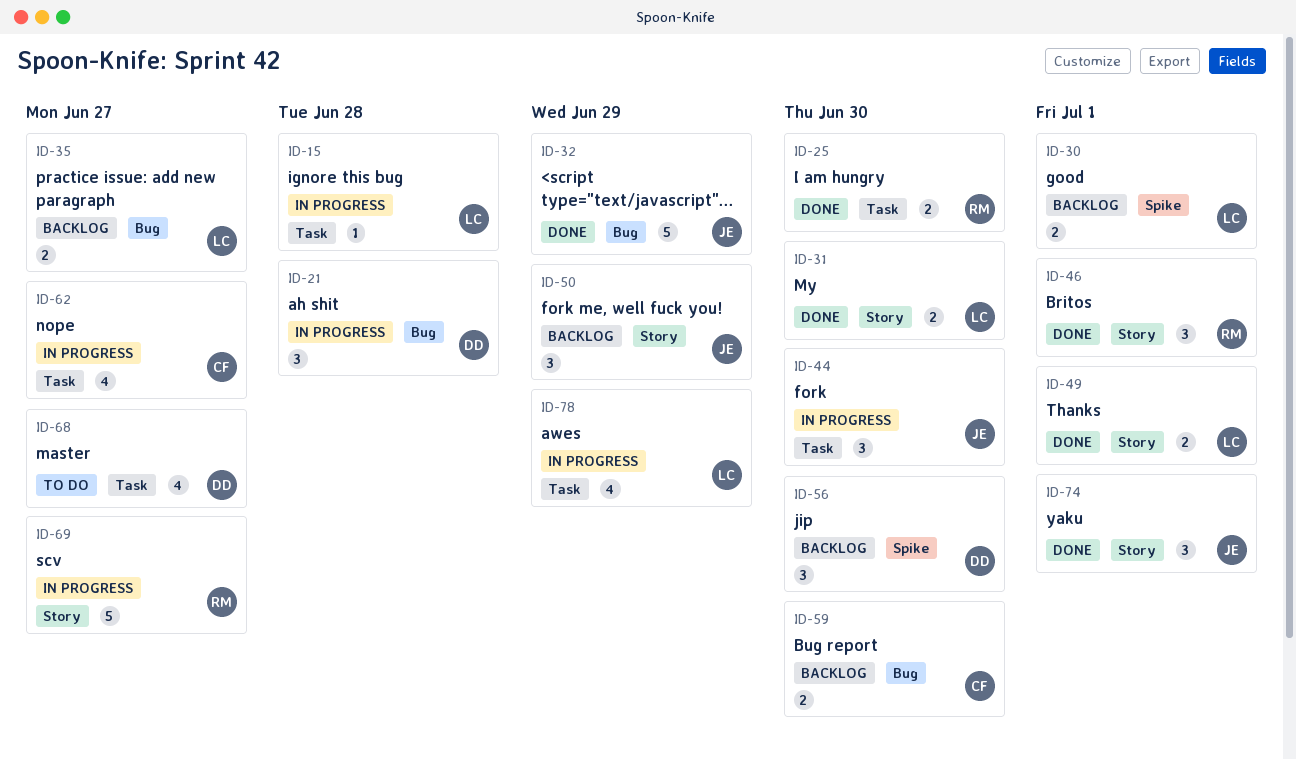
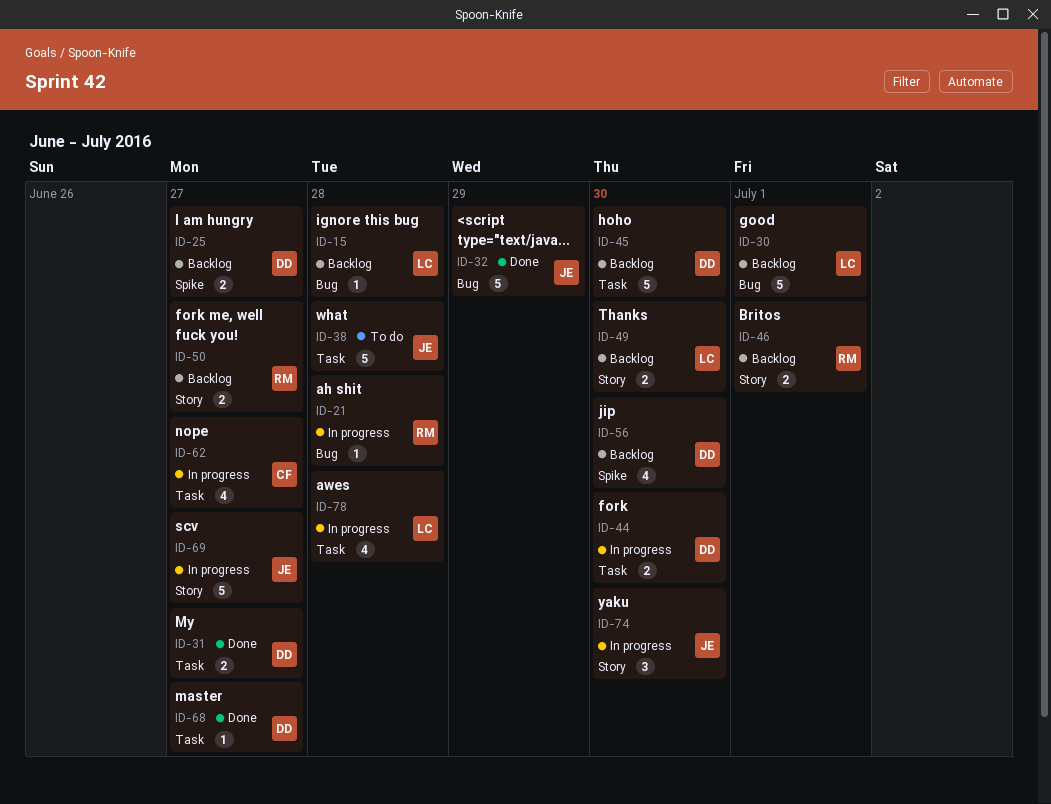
ID-15, status: In progress -> Backlog
ID-15, label: Task -> Bug
ID-21, owner: DD -> RM
ID-21, estimate: 3 -> 1
ID-25, status: Done -> Backlog
ID-25, owner: RM -> DD
ID-25, label: Task -> Spike
ID-25, due: Jun 30 -> Jun 27
ID-30, label: Spike -> Bug
ID-30, estimate: 2 -> 5
ID-31, owner: LC -> DD
ID-31, label: Story -> Task
ID-31, due: Jun 30 -> Jun 27
ID-35: present -> none
ID-38: none -> present
ID-44, owner: JE -> DD
ID-44, estimate: 3 -> 2
ID-45: none -> present
ID-46, status: Done -> Backlog
ID-46, estimate: 3 -> 2
ID-49, status: Done -> Backlog
ID-49, due: Jul 1 -> Jun 30
ID-50, owner: JE -> RM
ID-50, estimate: 3 -> 2
ID-50, due: Jun 29 -> Jun 27
ID-56, estimate: 3 -> 4
ID-59: present -> none
ID-68, status: To do -> Done
ID-68, estimate: 4 -> 1
ID-69, owner: RM -> JE
ID-74, status: Done -> In progress
ID-74, due: Jul 1 -> Jun 30
ID-78, due: Jun 29 -> Jun 28

